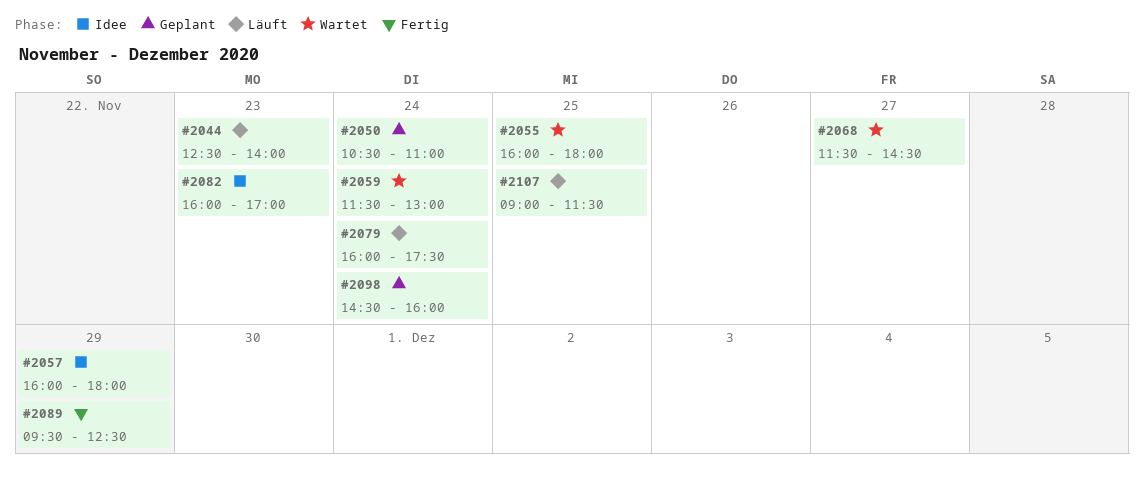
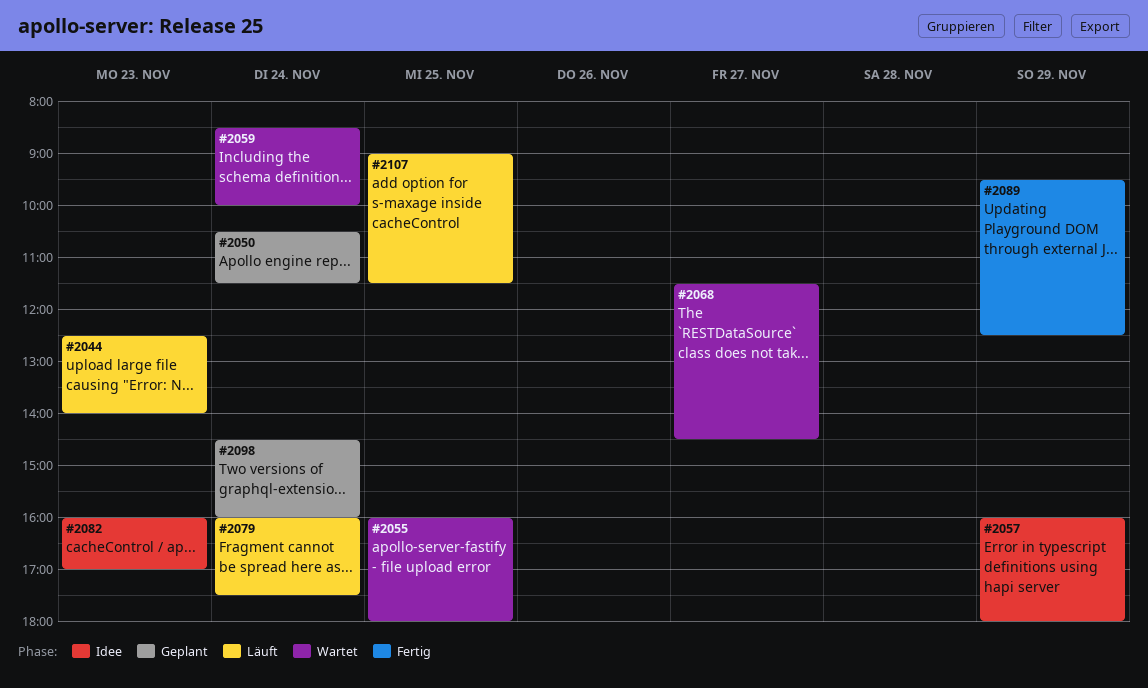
#2050, ends: 11:00 -> 11:30
#2059, begins: 11:30 -> 08:30
#2059, ends: 13:00 -> 10:00

